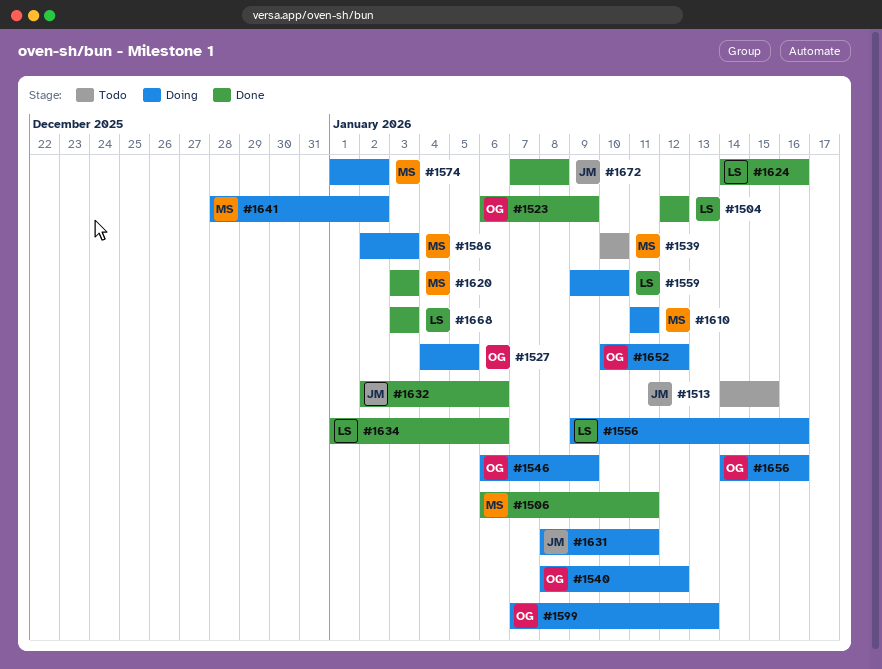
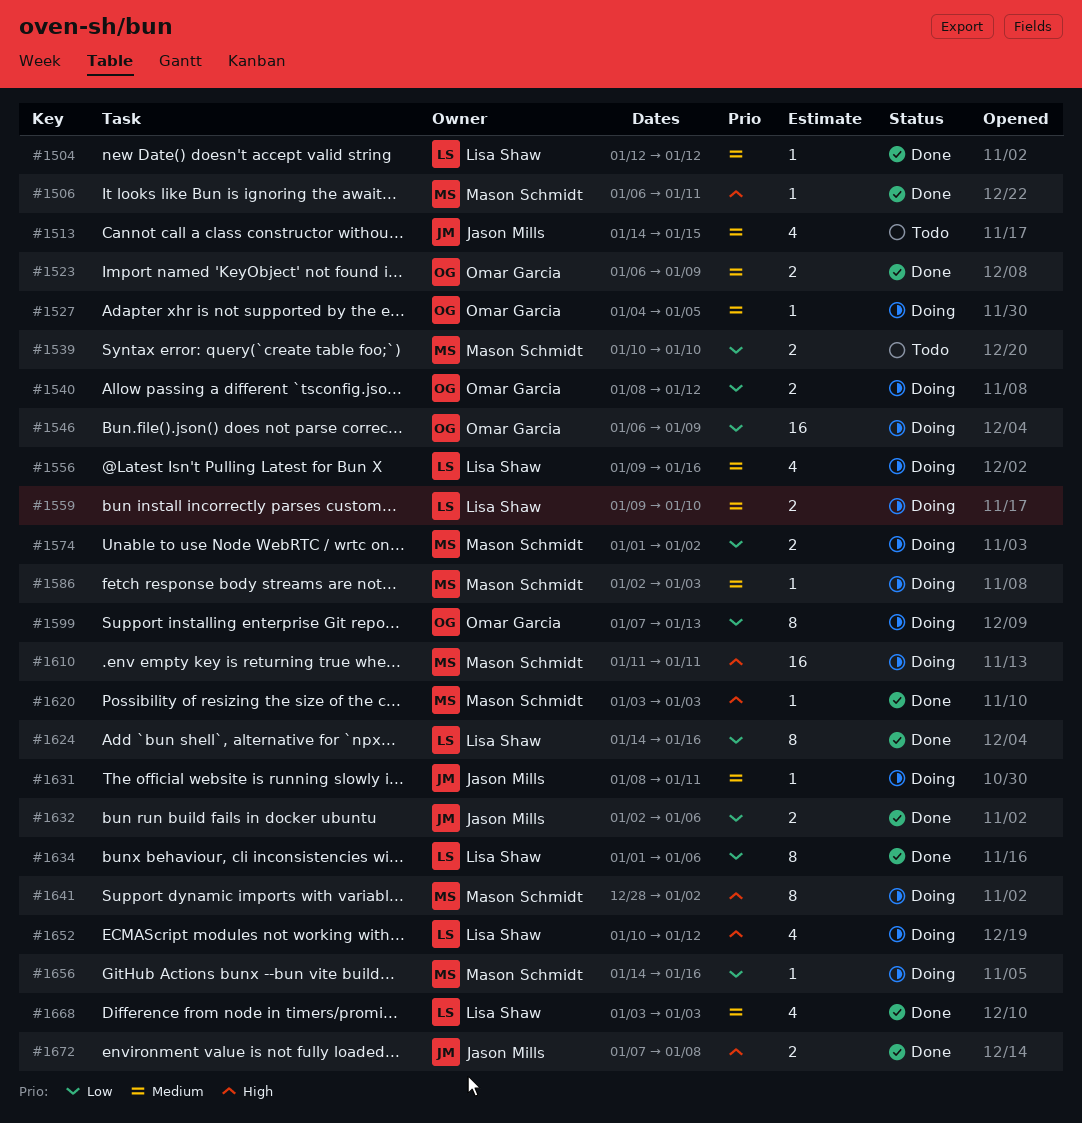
#1652, owner: Omar Garcia -> Lisa Shaw
#1656, owner: Omar Garcia -> Mason Schmidt

